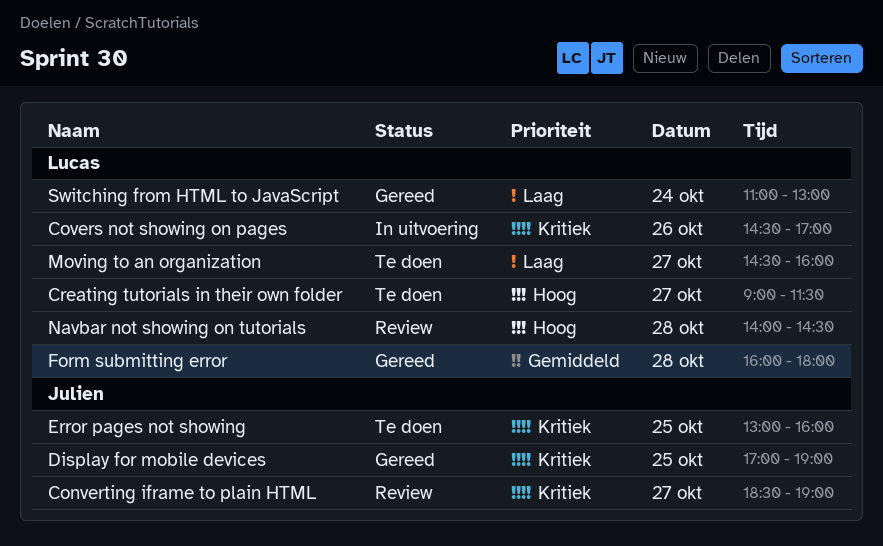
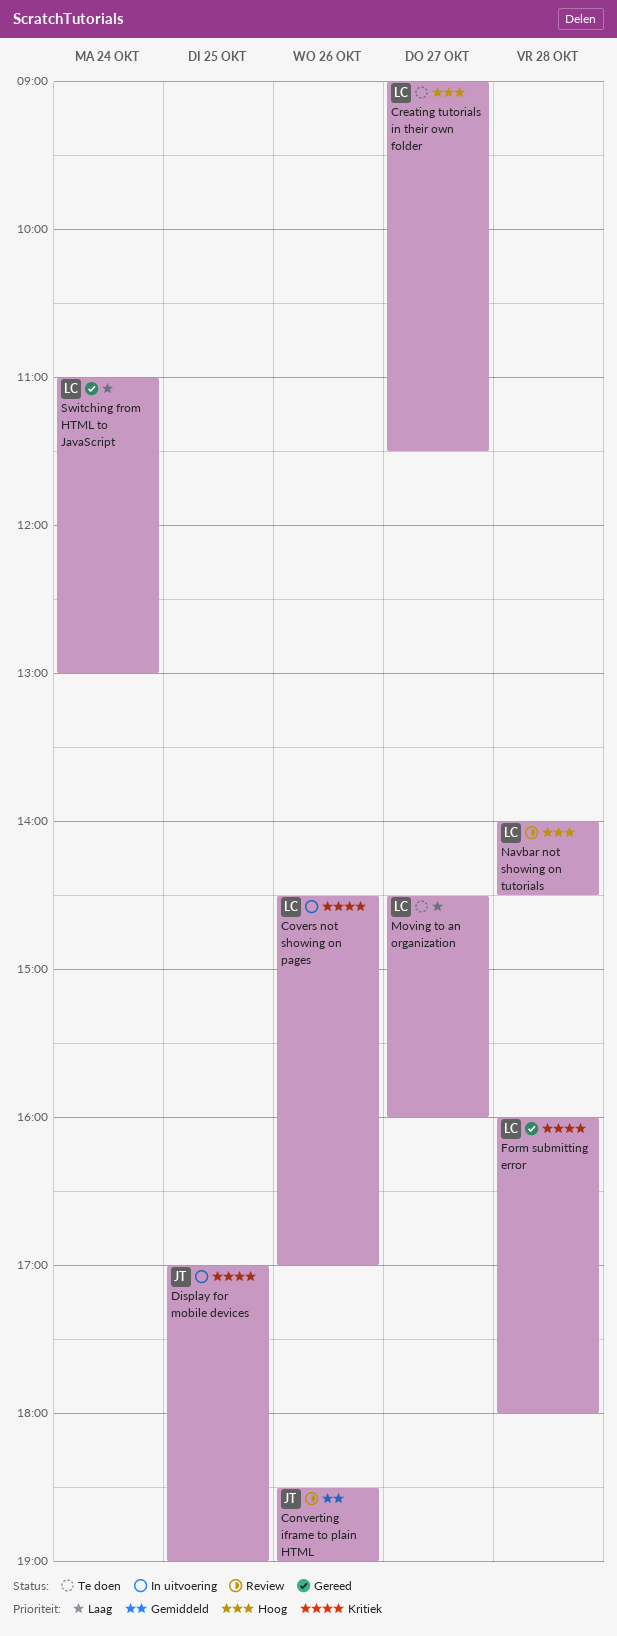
Converting iframe to plain HTML, priority: Kritiek -> Gemiddeld
Converting iframe to plain HTML, day: Oct 27 -> Oct 26
Display for mobile devices, status: Gereed -> In uitvoering
Error pages not showing: present -> none
Form submitting error, priority: Gemiddeld -> Kritiek

